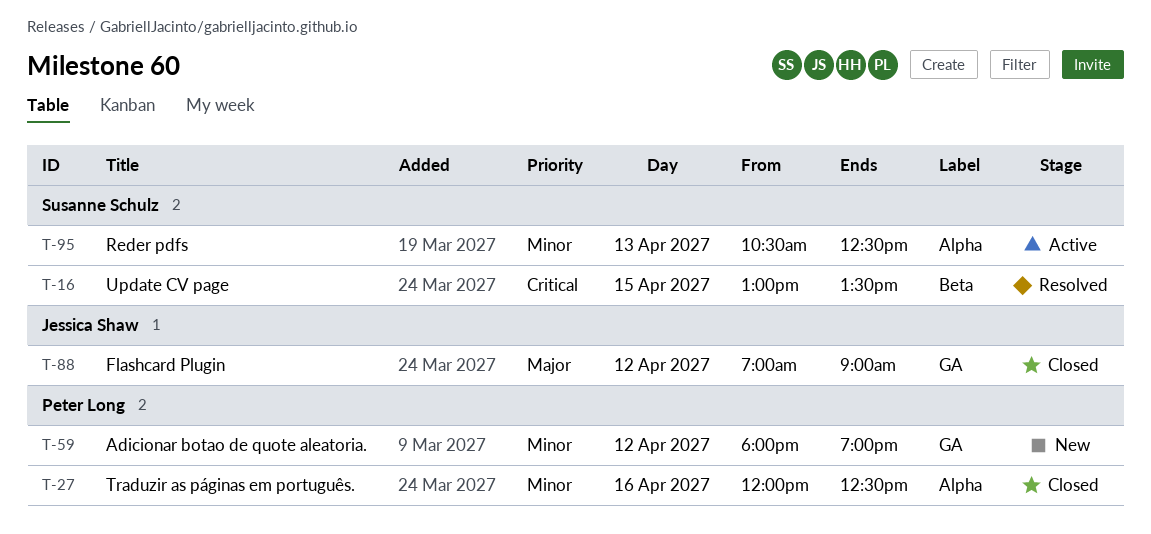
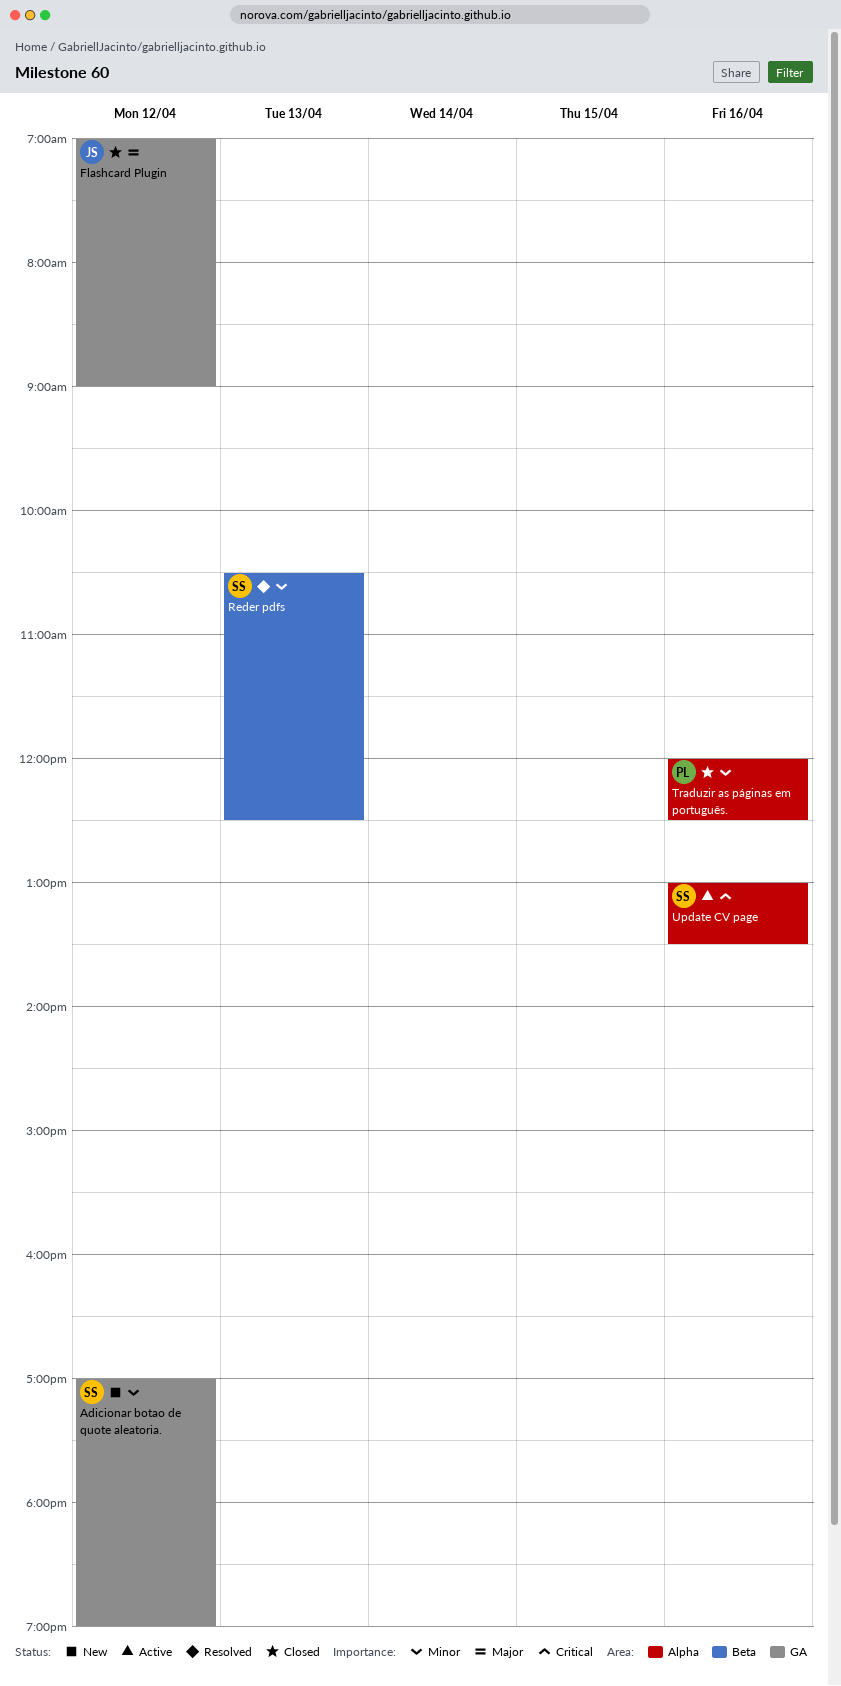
Adicionar botao de quote aleatoria., owner: Peter Long -> Susanne Schulz
Adicionar botao de quote aleatoria., begins: 18:00 -> 17:00
Reder pdfs, status: Active -> Resolved
Reder pdfs, label: Alpha -> Beta
Update CV page, status: Resolved -> Active
Update CV page, label: Beta -> Alpha
Update CV page, day: Apr 15 -> Apr 16

